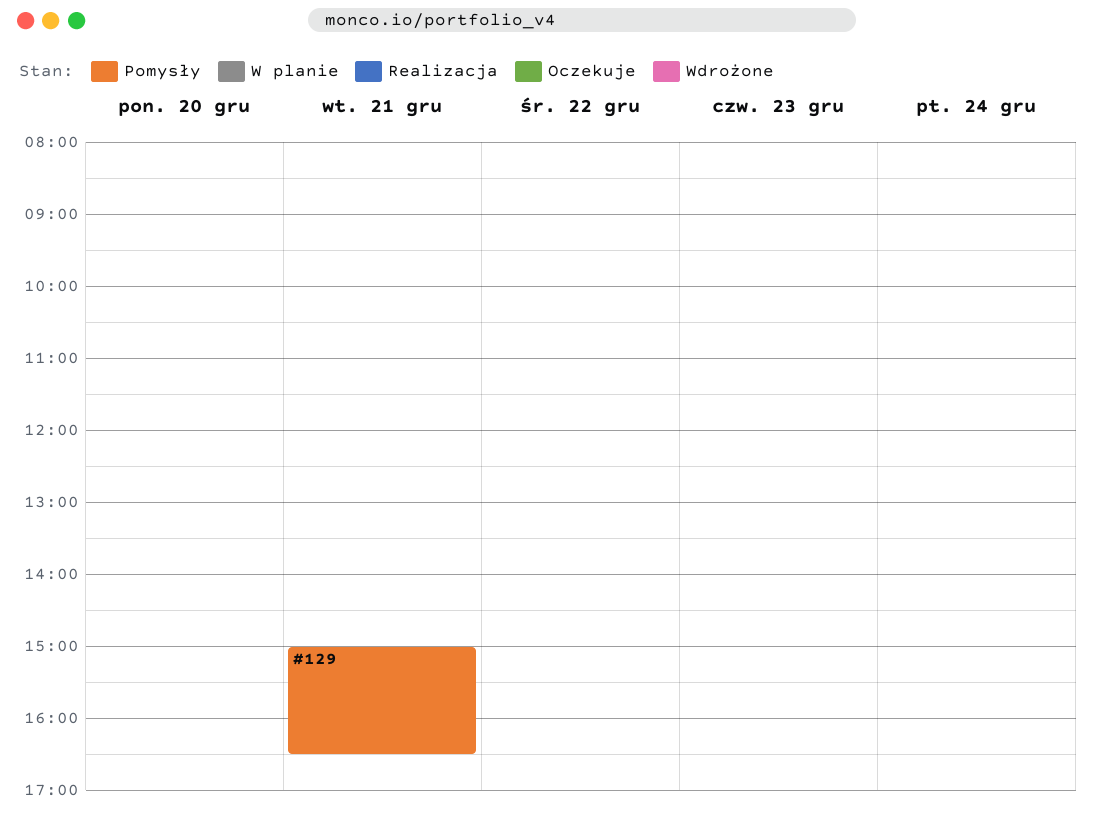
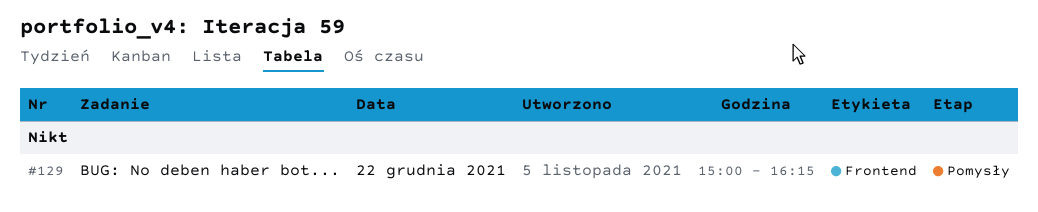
#129, day: Dec 21 -> Dec 22
#129, ends: 16:30 -> 16:15

